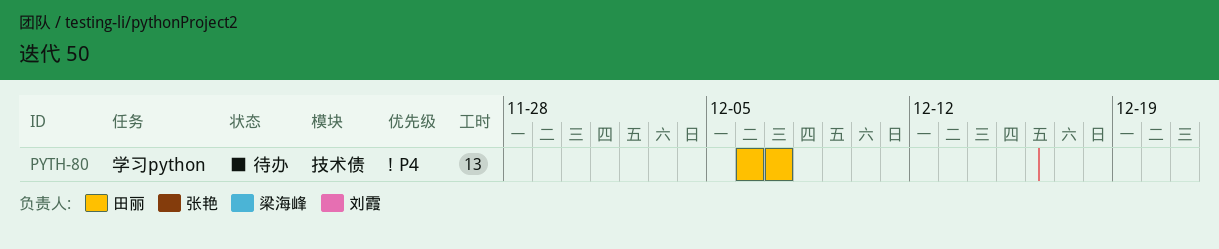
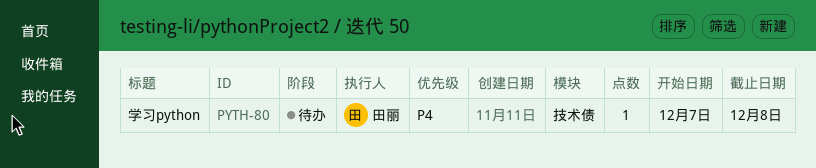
PYTH-80, estimate: 13 -> 1
PYTH-80, start: Dec 6 -> Dec 7
PYTH-80, due: Dec 7 -> Dec 8

